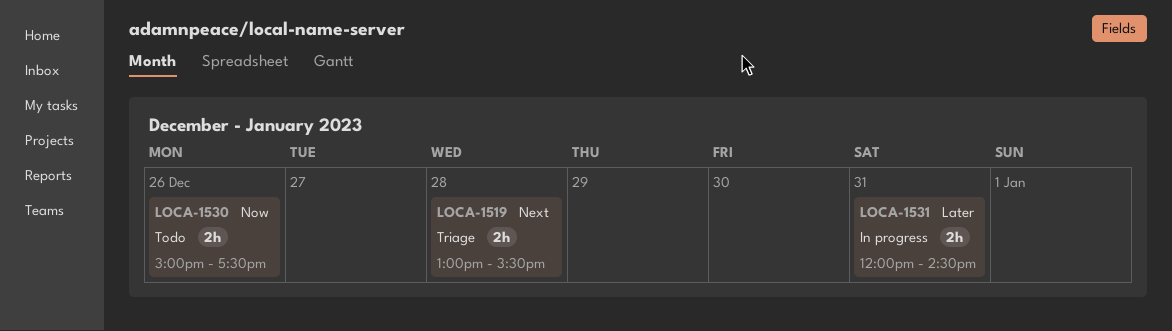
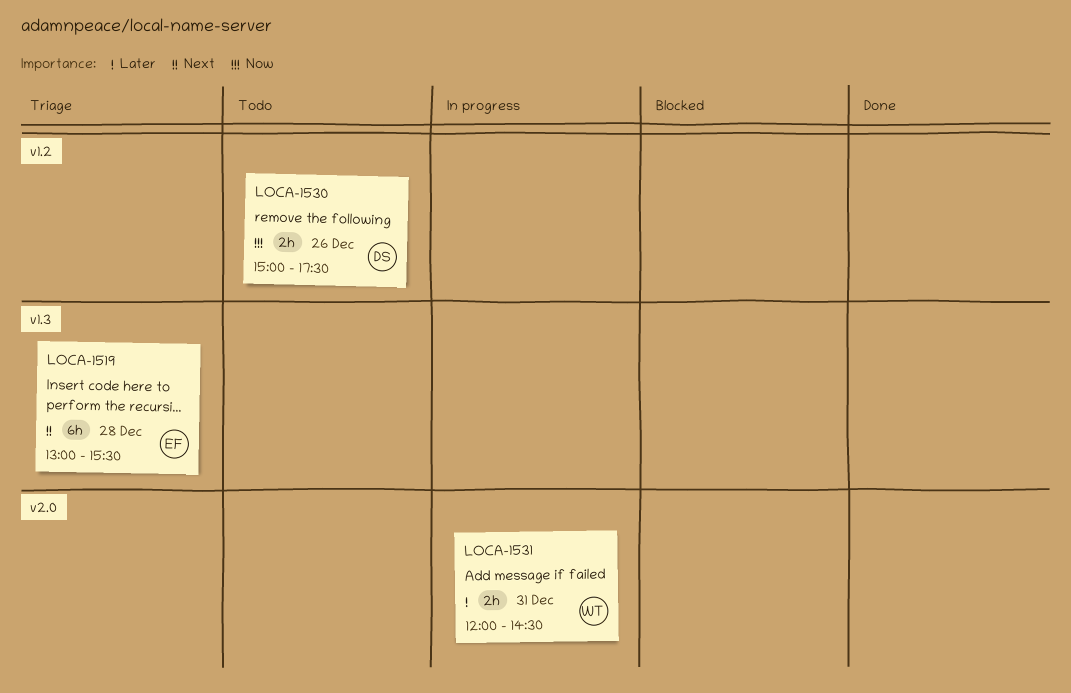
LOCA-1519, estimate: 2h -> 6h

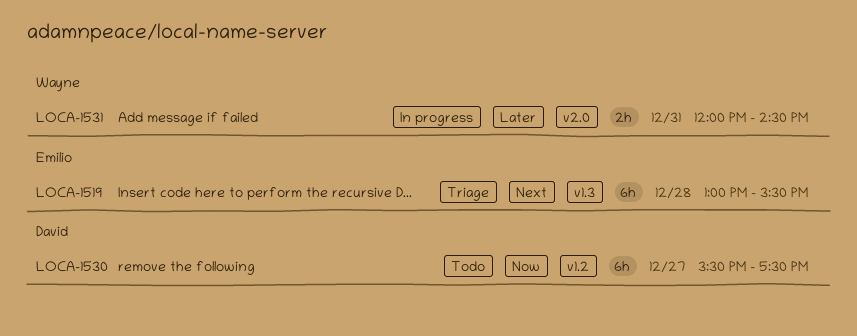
LOCA-1530, estimate: 2h -> 6h
LOCA-1530, day: Dec 26 -> Dec 27
LOCA-1530, begins: 15:00 -> 15:30

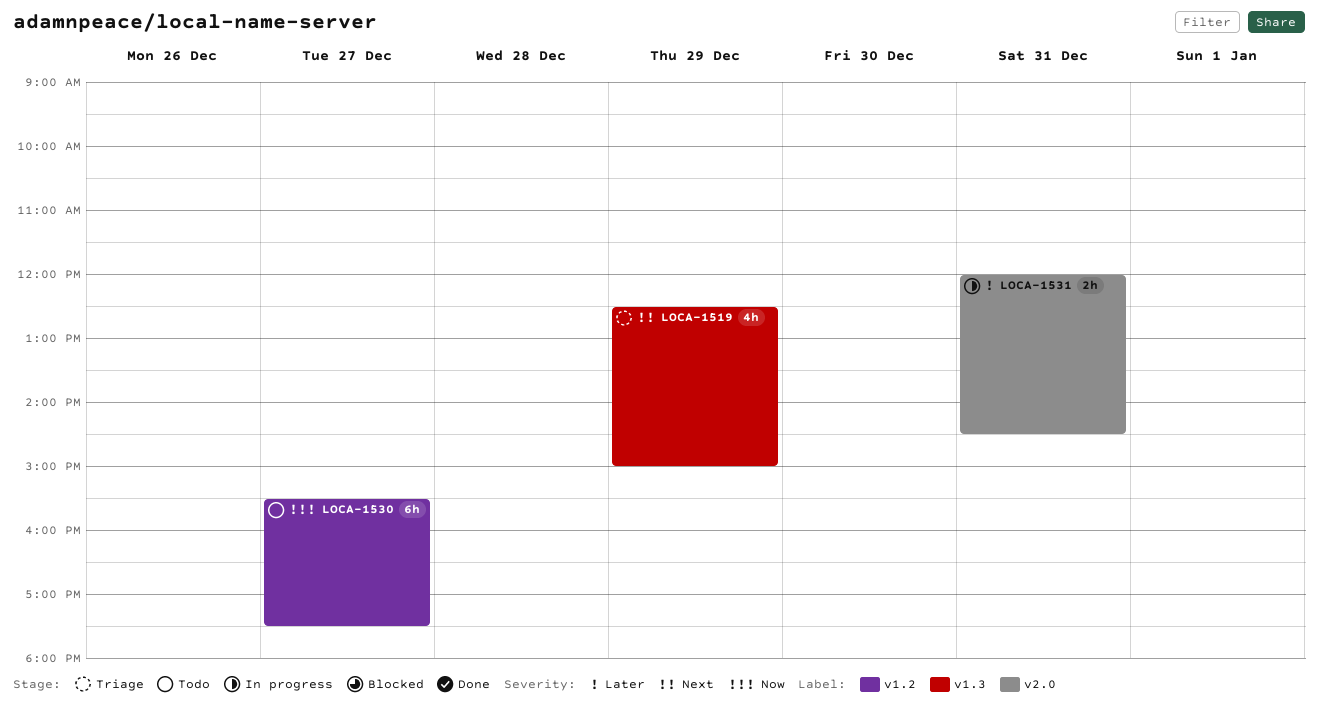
LOCA-1519, estimate: 6h -> 4h
LOCA-1519, day: Dec 28 -> Dec 29
LOCA-1519, begins: 13:00 -> 12:30
LOCA-1519, ends: 15:30 -> 15:00

